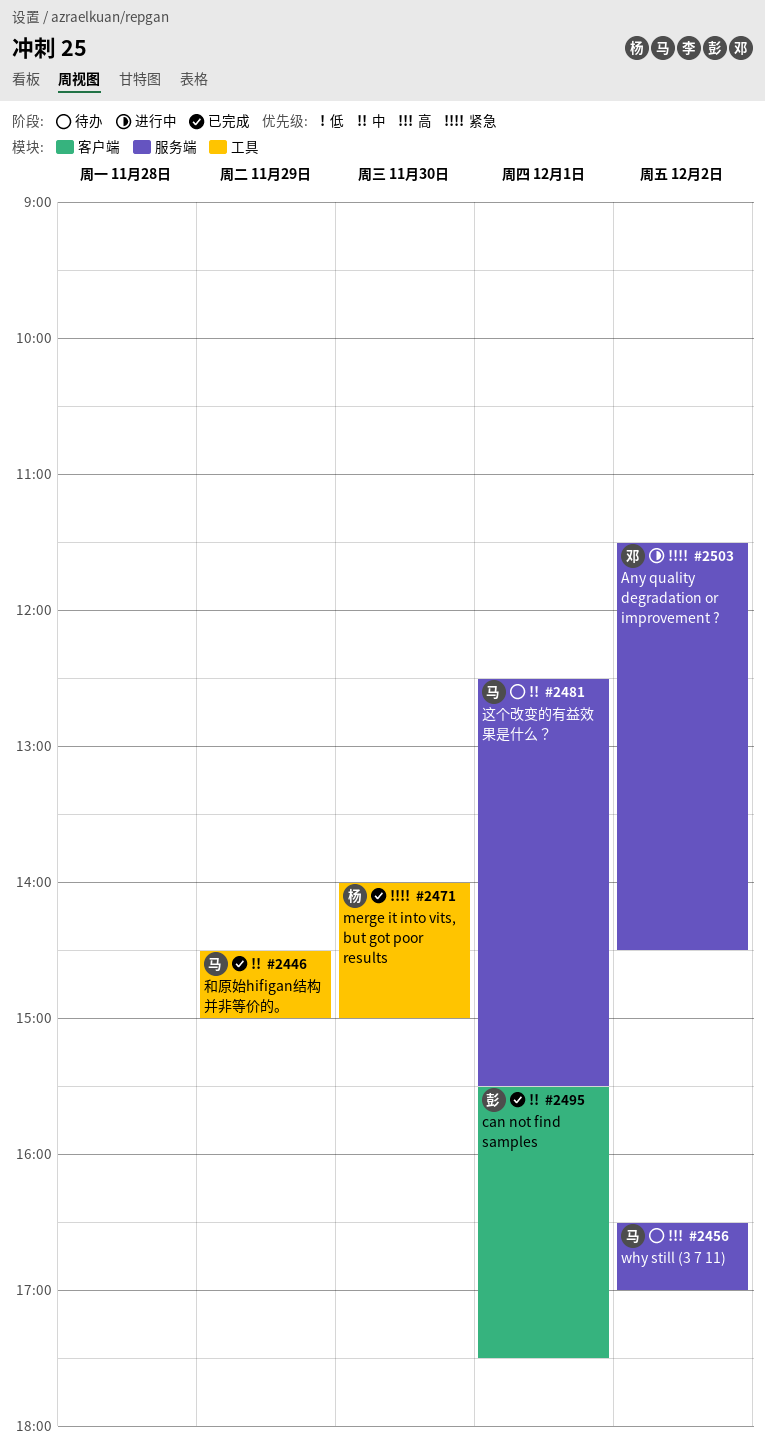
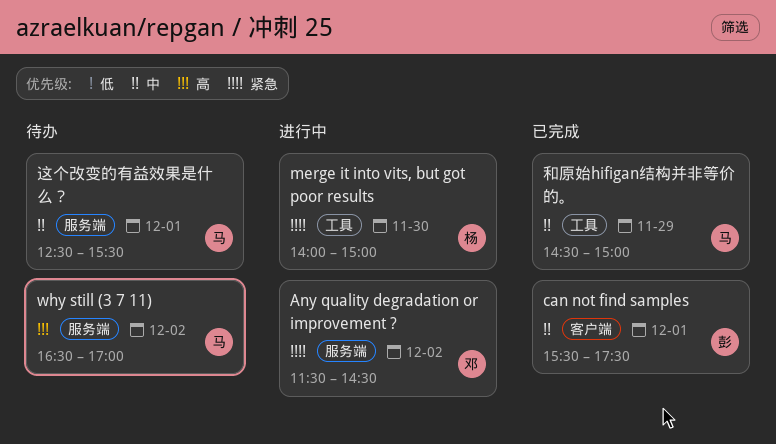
merge it into vits, but got poor results, status: 已完成 -> 进行中

